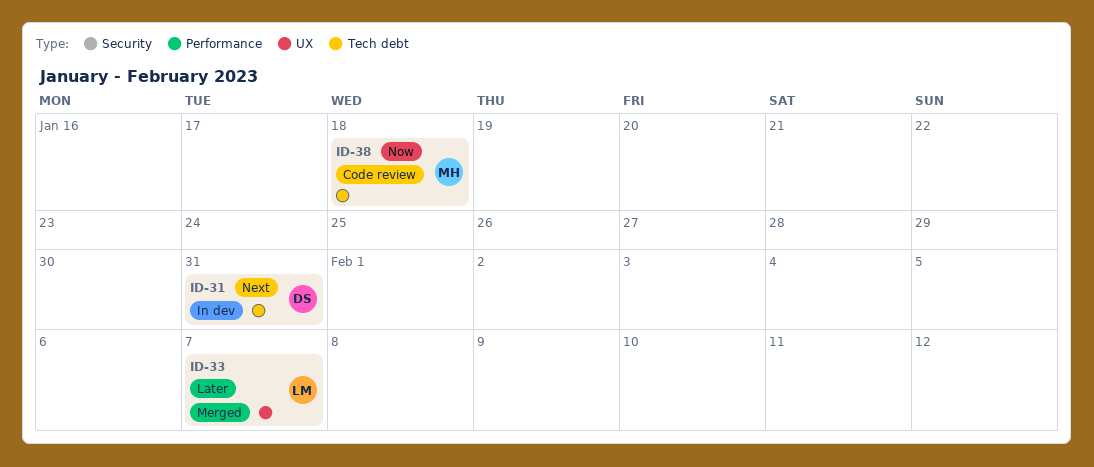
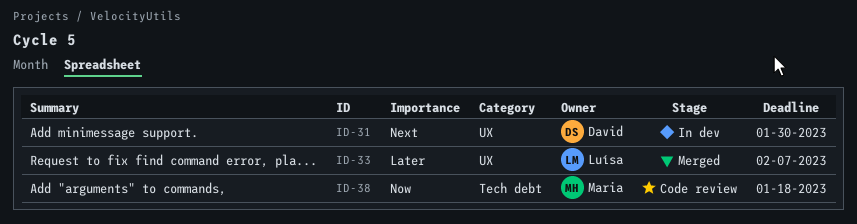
ID-31, label: Tech debt -> UX
ID-31, due: Jan 31 -> Jan 30

